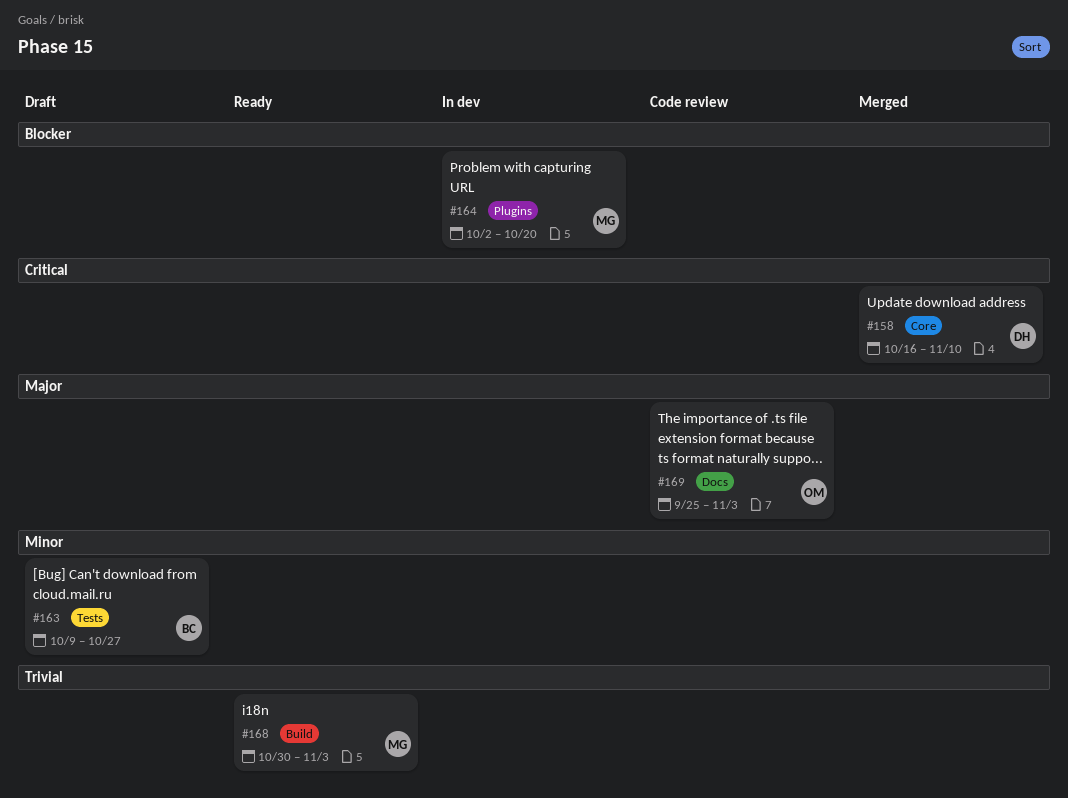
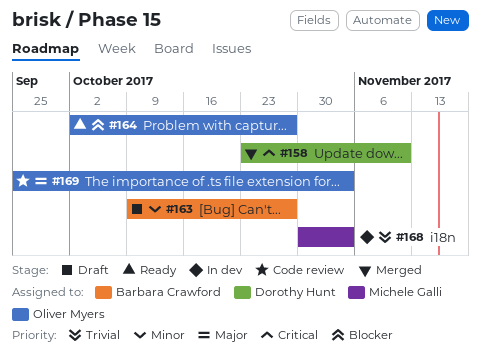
#158, start: Oct 16 -> Oct 23
#164, status: In dev -> Ready
#164, owner: Michele Galli -> Oliver Myers
#164, due: Oct 20 -> Oct 27
#168, status: Ready -> In dev

